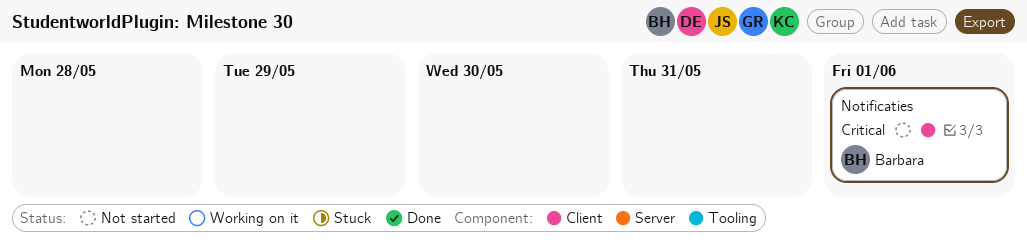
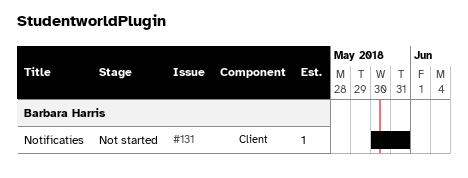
Notificaties, due: Jun 1 -> May 31

